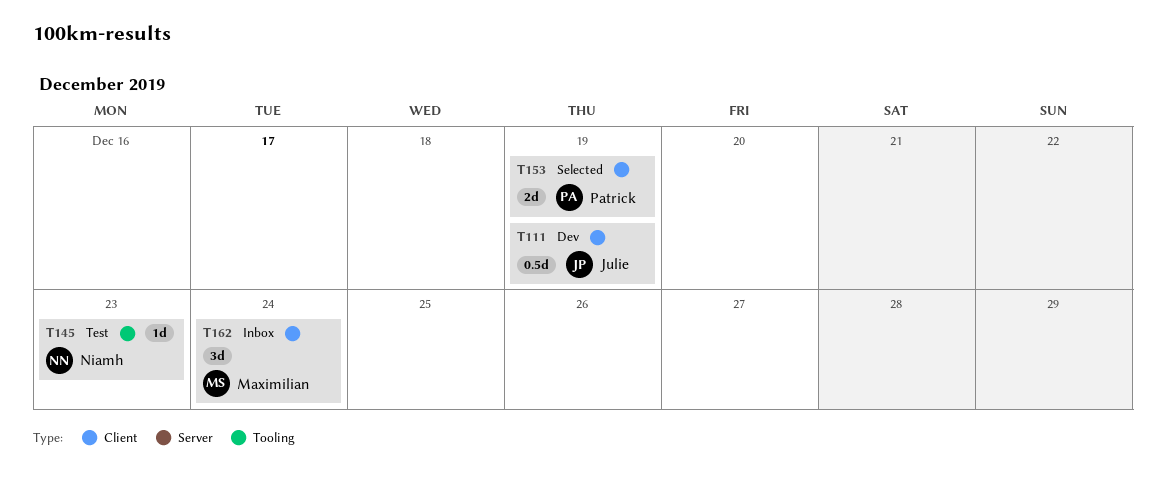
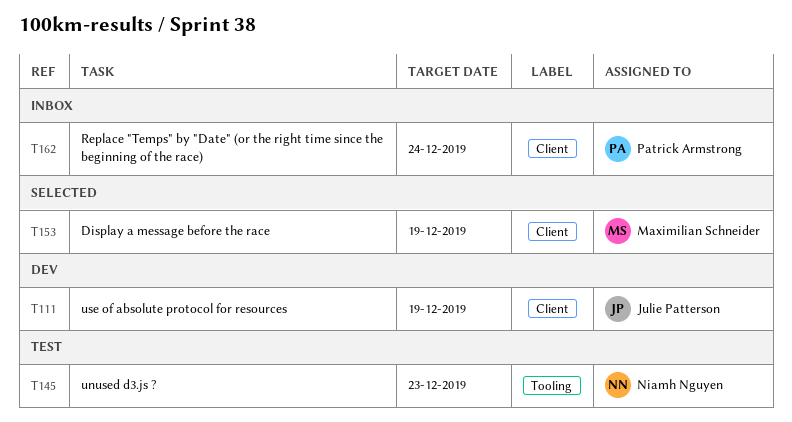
T153, owner: Patrick Armstrong -> Maximilian Schneider
T162, owner: Maximilian Schneider -> Patrick Armstrong

